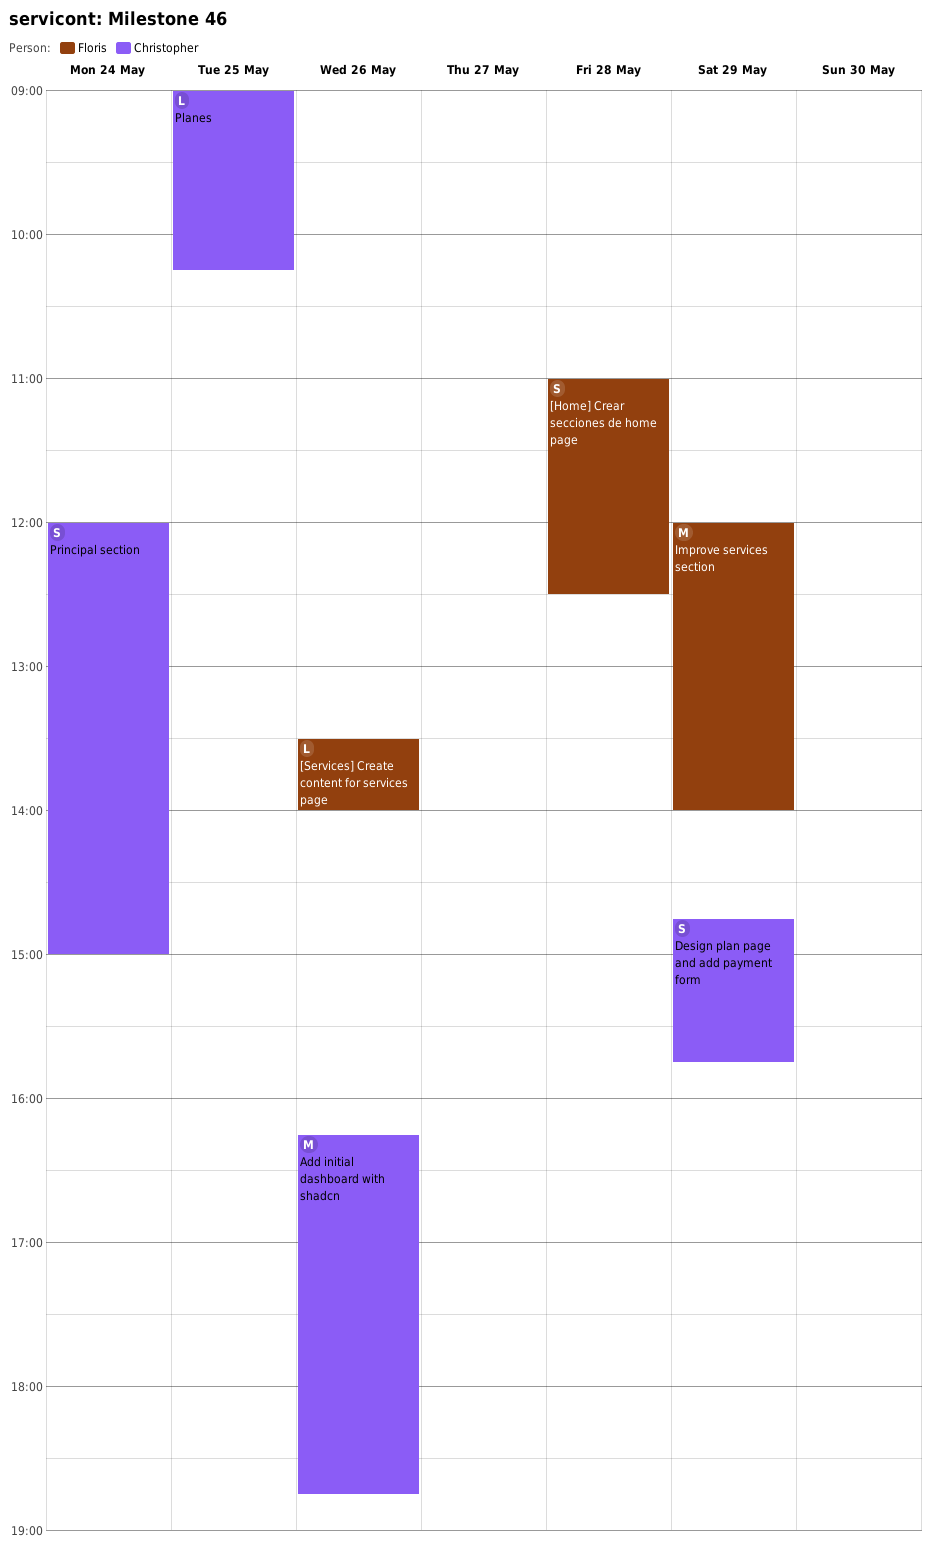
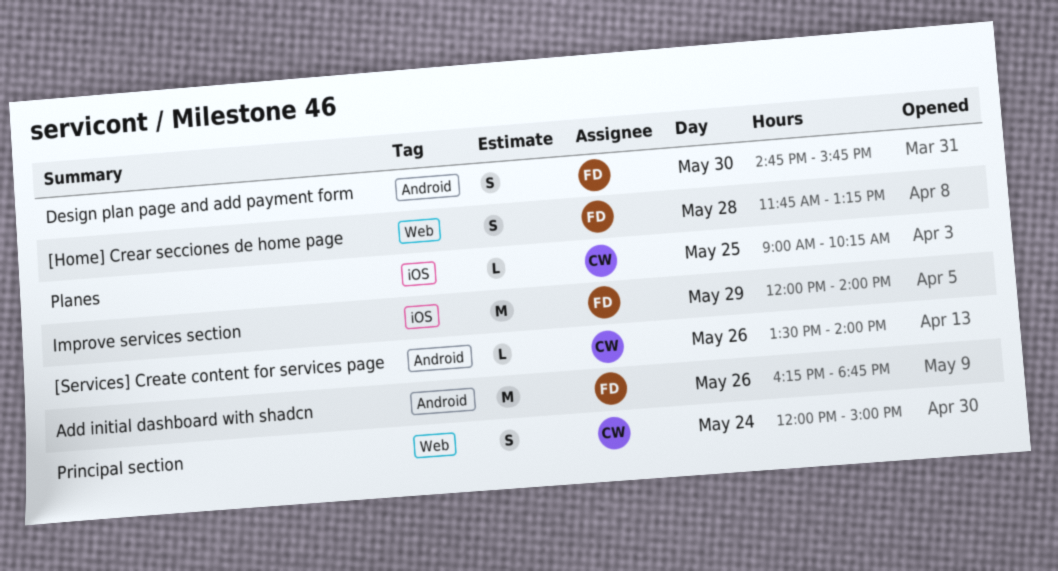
[Home] Crear secciones de home page, begins: 11:00 -> 11:45
[Home] Crear secciones de home page, ends: 12:30 -> 13:15
[Services] Create content for services page, owner: Floris -> Christopher
Add initial dashboard with shadcn, owner: Christopher -> Floris
Design plan page and add payment form, owner: Christopher -> Floris
Design plan page and add payment form, day: May 29 -> May 30

